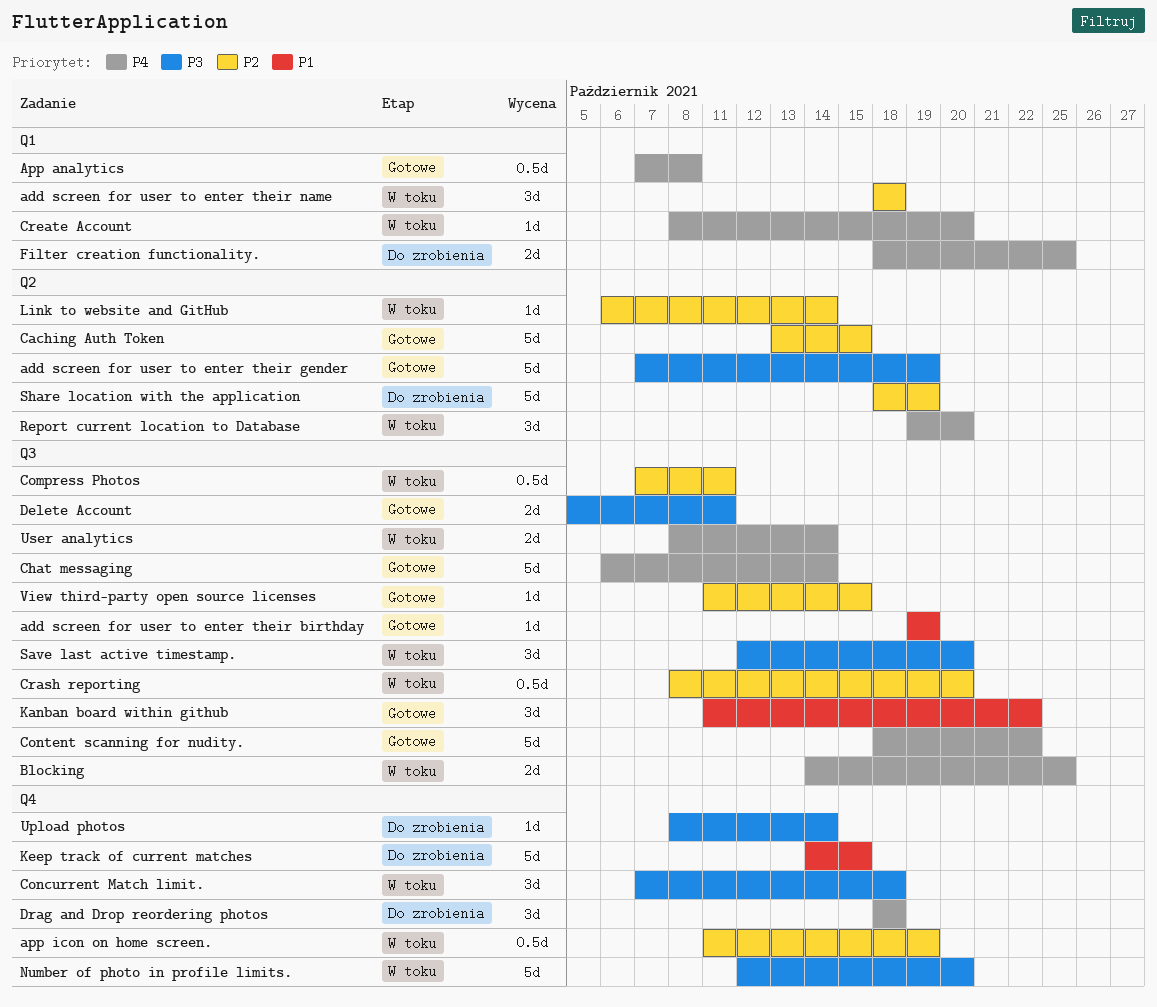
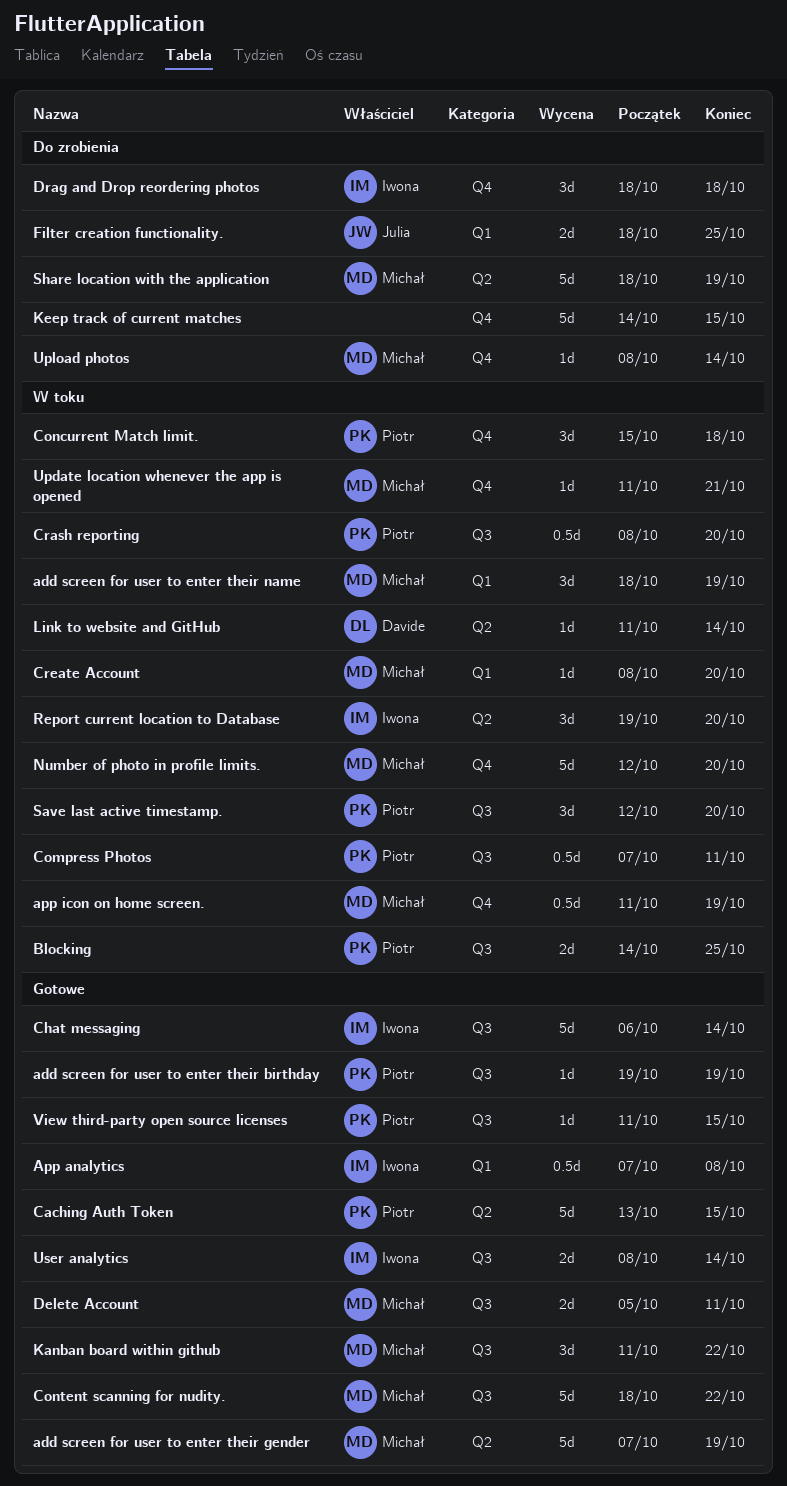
add screen for user to enter their name, due: Oct 18 -> Oct 19
Concurrent Match limit., start: Oct 7 -> Oct 15
Link to website and GitHub, start: Oct 6 -> Oct 11
Update location whenever the app is opened: none -> present
User analytics, status: W toku -> Gotowe

